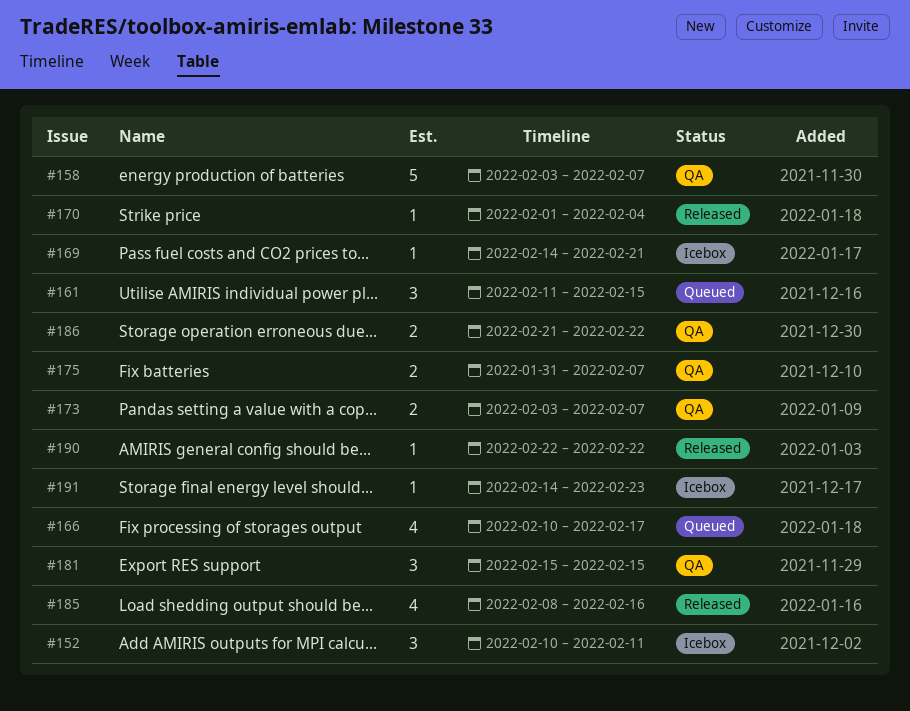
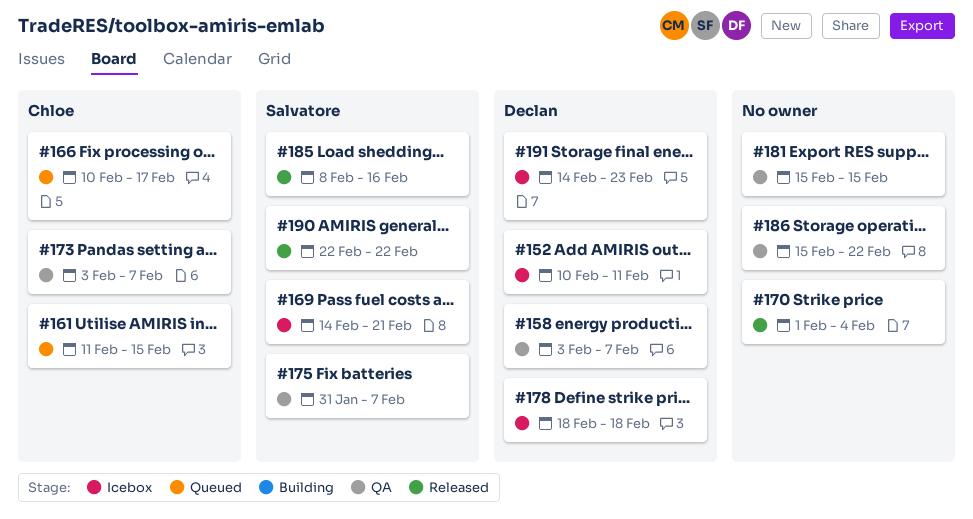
#178: none -> present
#186, start: Feb 21 -> Feb 15

